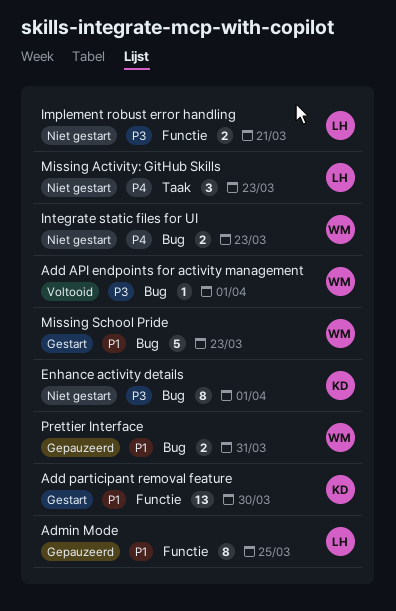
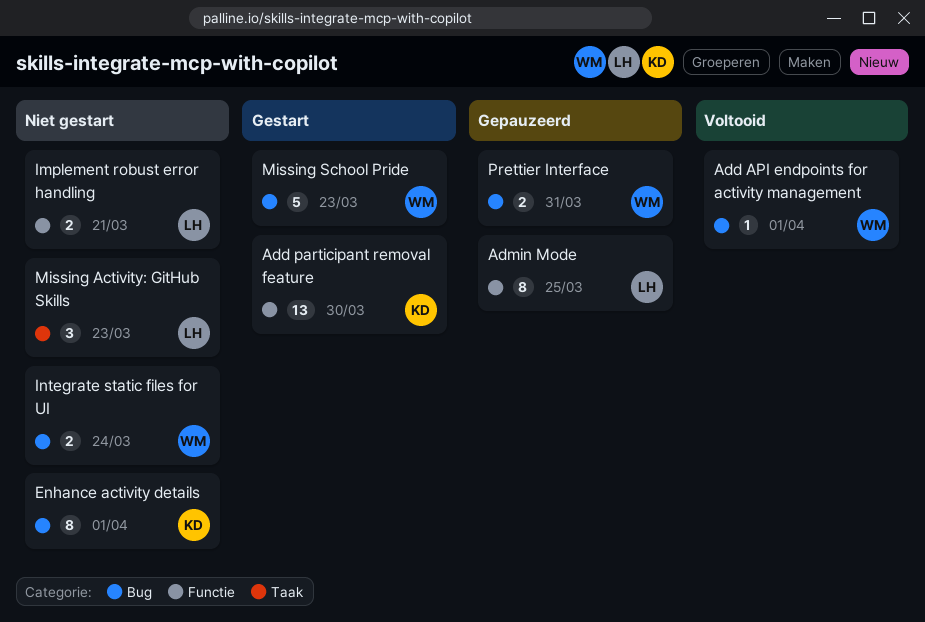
Integrate static files for UI, due: Mar 23 -> Mar 24

